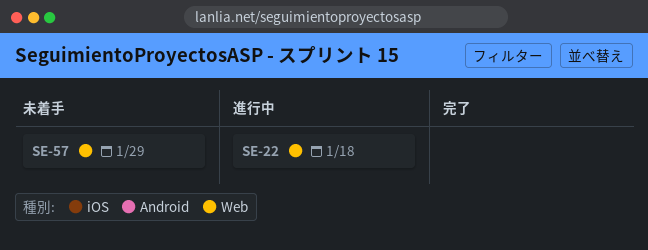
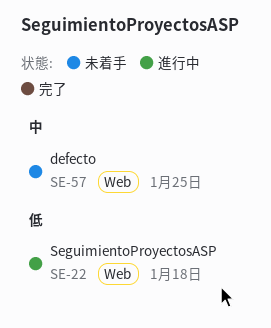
SE-57, due: Jan 29 -> Jan 25

